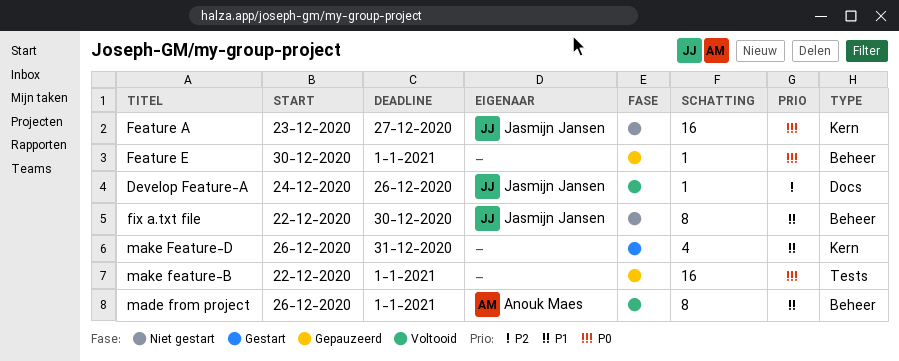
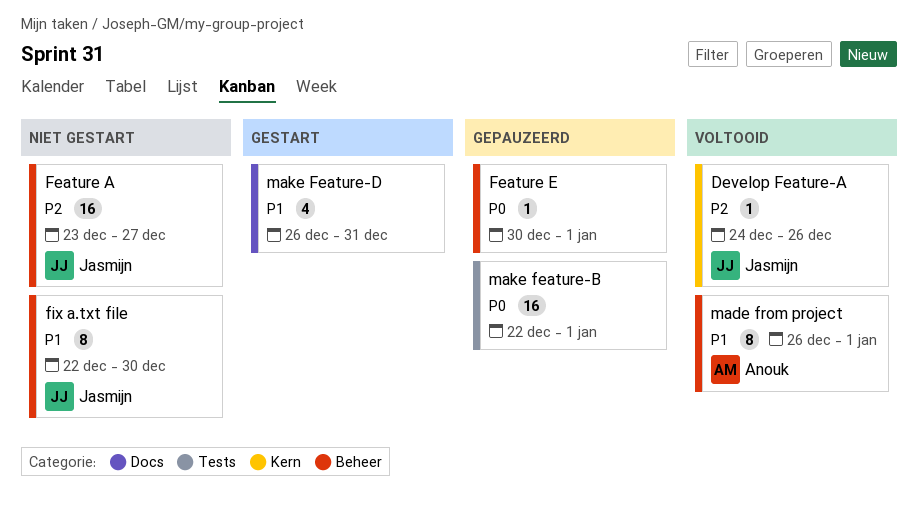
Develop Feature-A, label: Docs -> Kern
Feature A, priority: P0 -> P2
Feature A, label: Kern -> Beheer
make Feature-D, label: Kern -> Docs

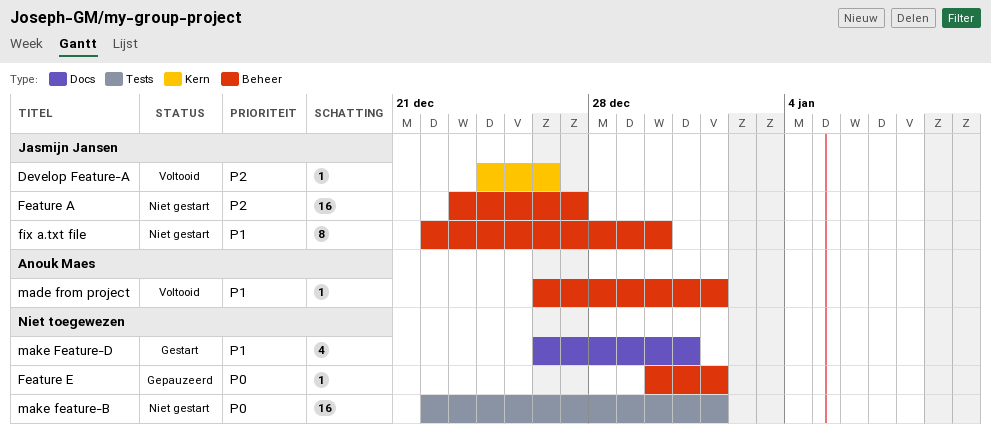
made from project, estimate: 8 -> 1
make feature-B, status: Gepauzeerd -> Niet gestart

